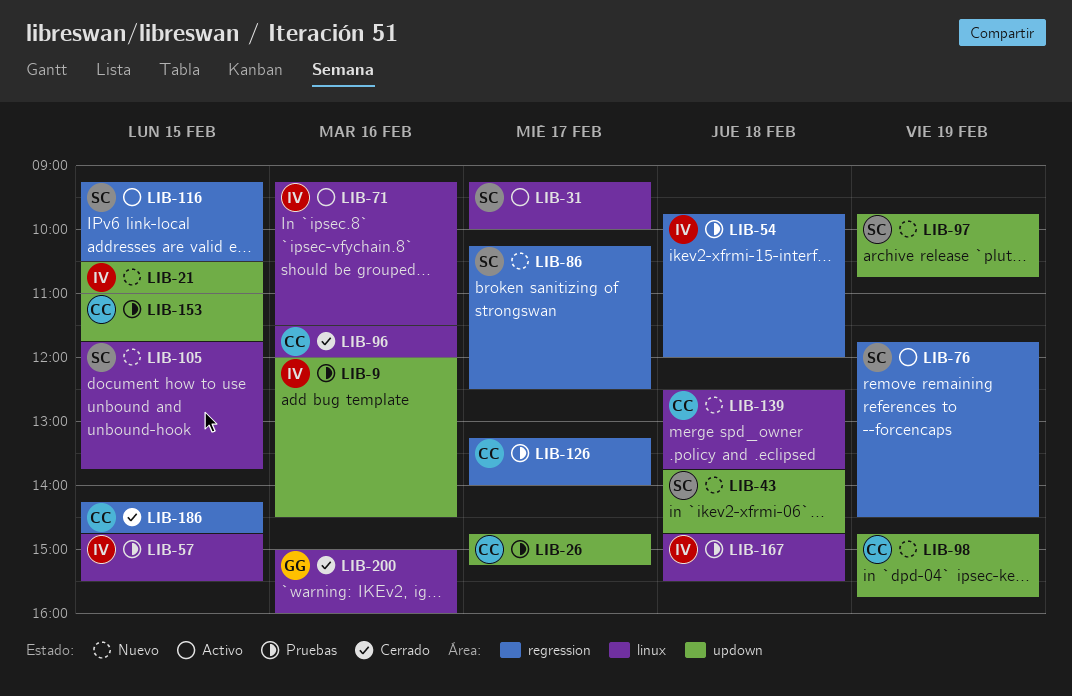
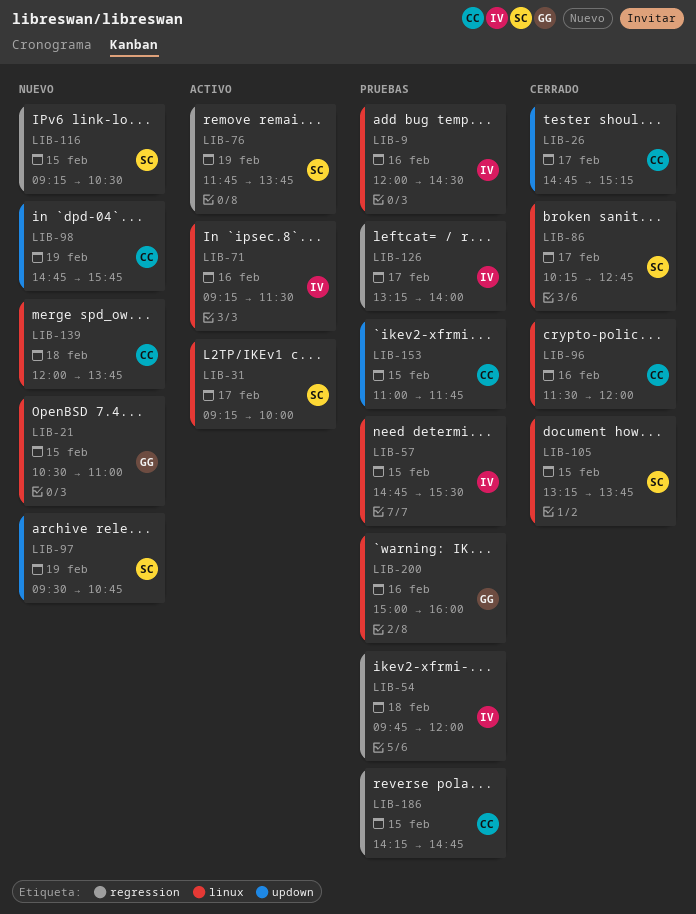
LIB-9, label: updown -> linux
LIB-21, owner: IV -> GG
LIB-21, label: updown -> linux
LIB-26, status: Pruebas -> Cerrado
LIB-43: present -> none
LIB-76, ends: 14:30 -> 13:45
LIB-86, status: Nuevo -> Cerrado
LIB-86, label: regression -> linux
LIB-86, ends: 12:30 -> 12:45
LIB-97, begins: 09:45 -> 09:30
LIB-105, status: Nuevo -> Cerrado
LIB-105, begins: 11:45 -> 13:15
LIB-116, status: Activo -> Nuevo
LIB-126, owner: CC -> IV
LIB-139, begins: 12:30 -> 12:00
LIB-167: present -> none
LIB-186, status: Cerrado -> Pruebas
LIB-200, status: Cerrado -> Pruebas

